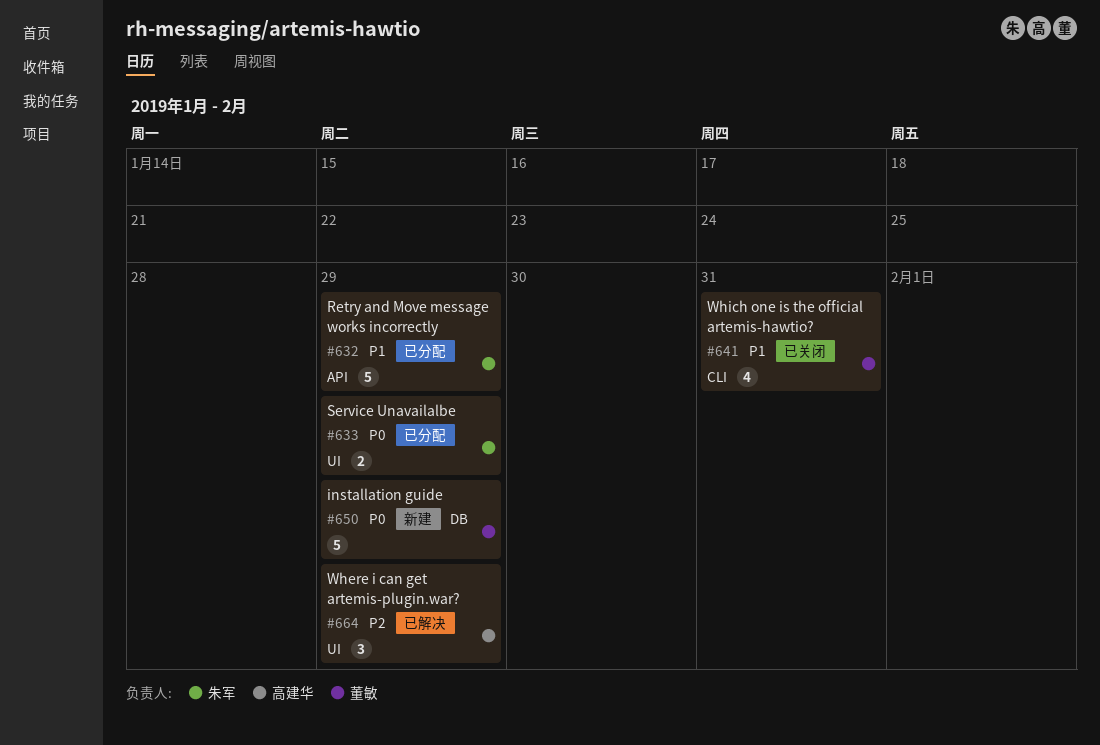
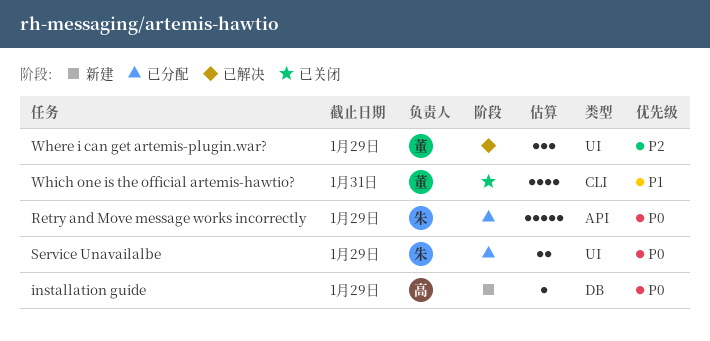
installation guide, owner: 董敏 -> 高建华
installation guide, estimate: 5 -> 1
Retry and Move message works incorrectly, priority: P1 -> P0
Where i can get artemis-plugin.war?, owner: 高建华 -> 董敏

